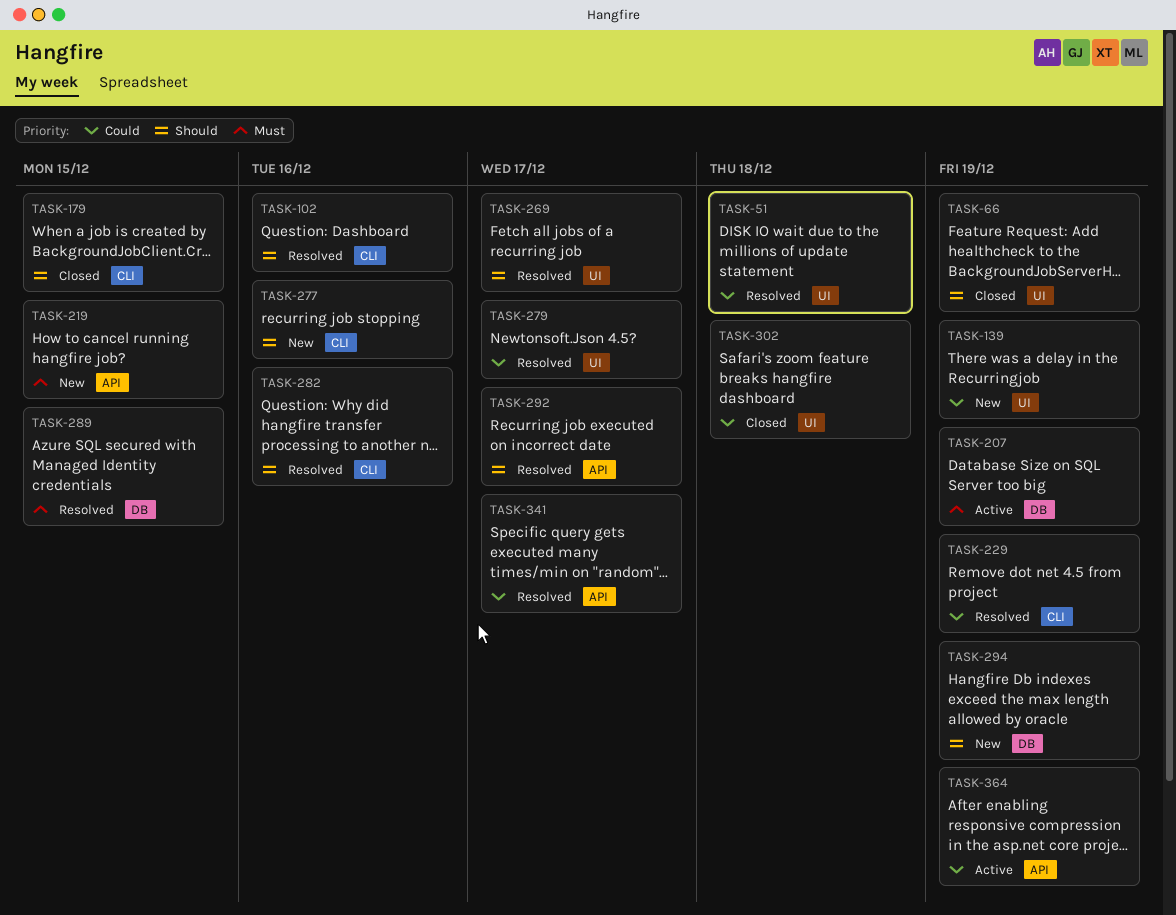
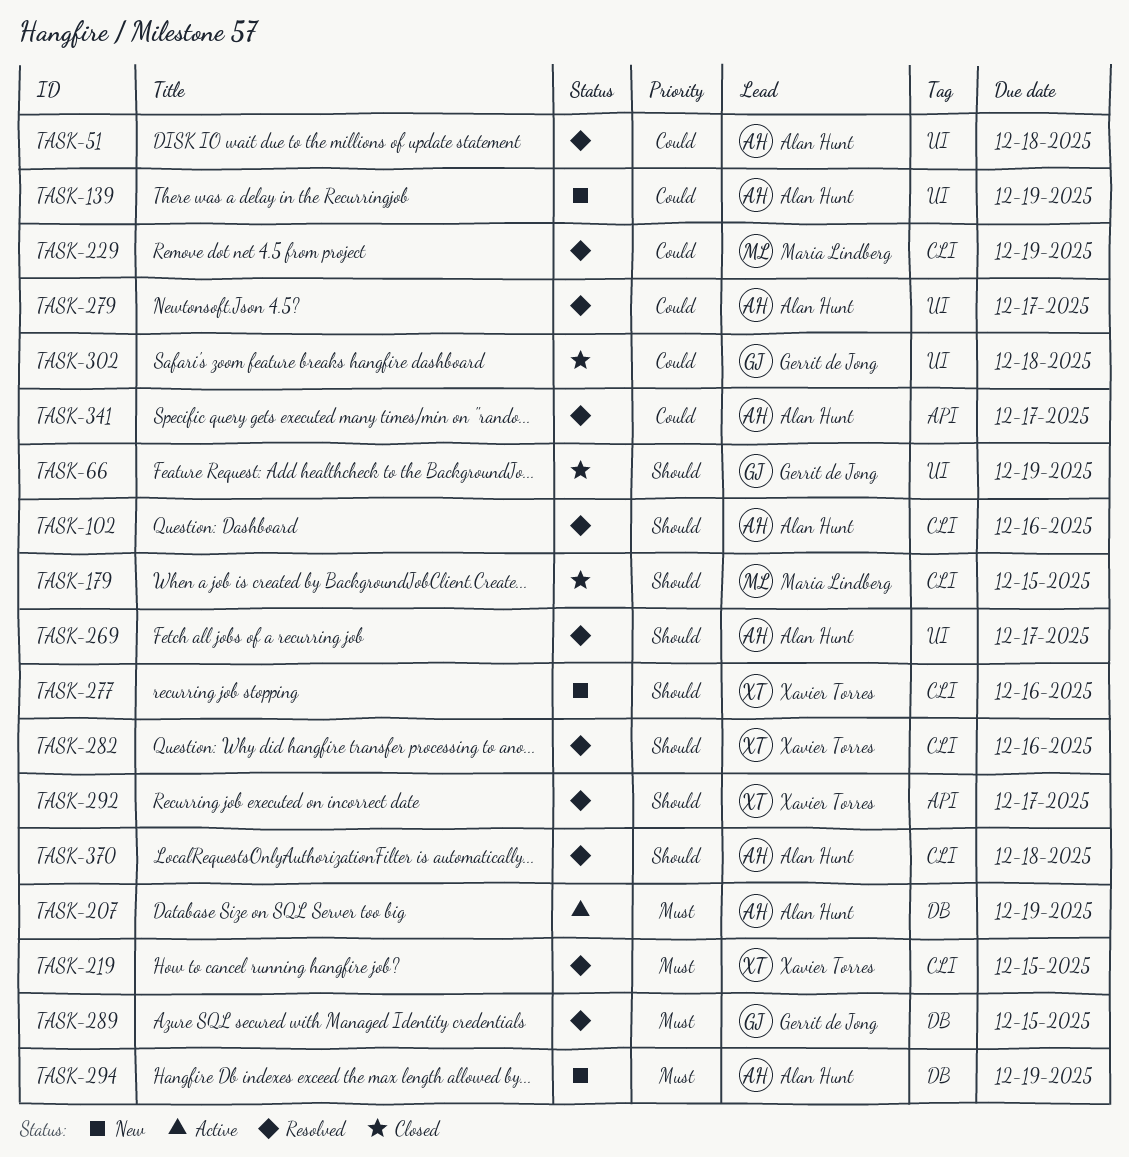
TASK-219, status: New -> Resolved
TASK-219, label: API -> CLI
TASK-294, priority: Should -> Must
TASK-364: present -> none
TASK-370: none -> present

